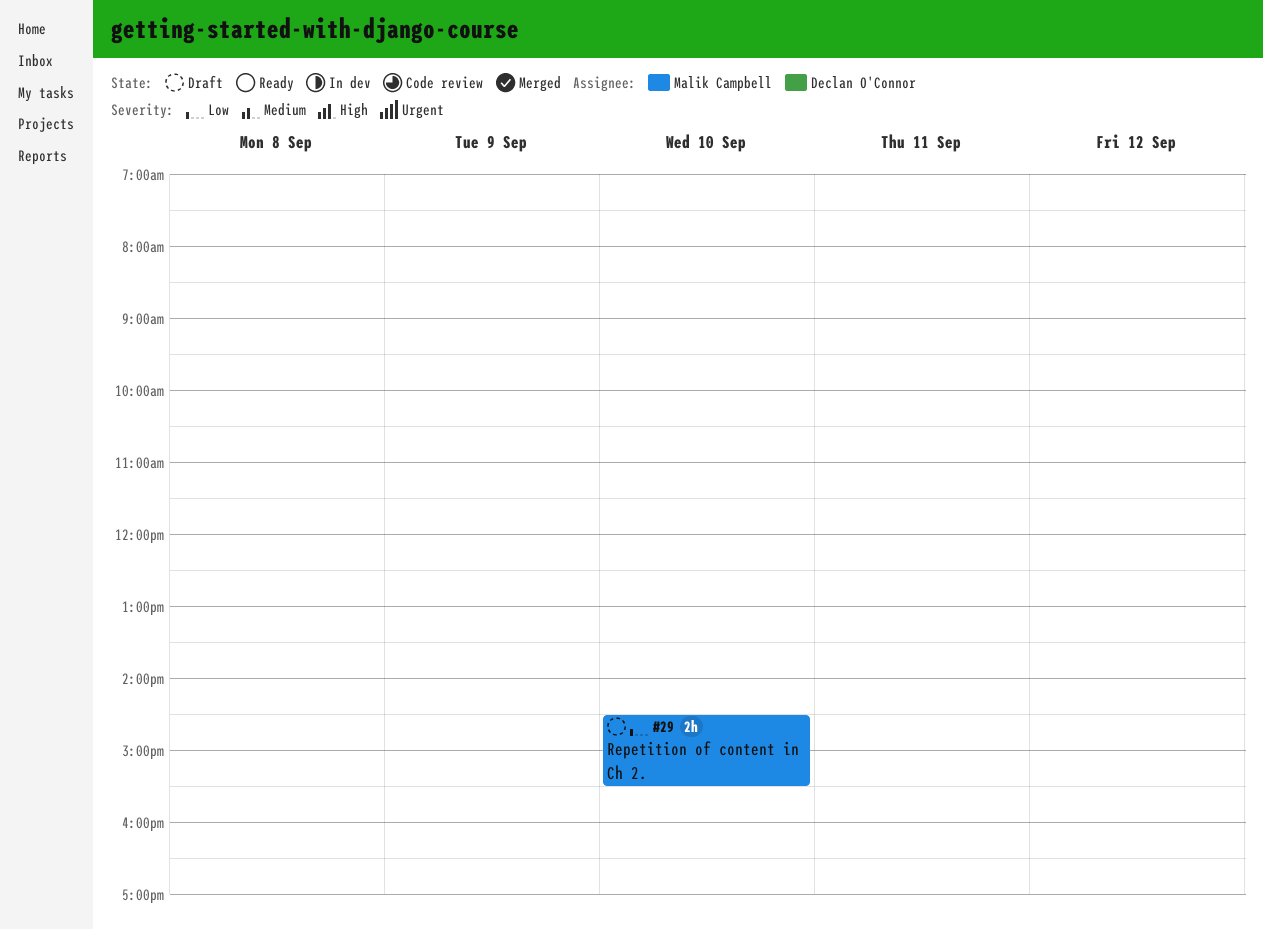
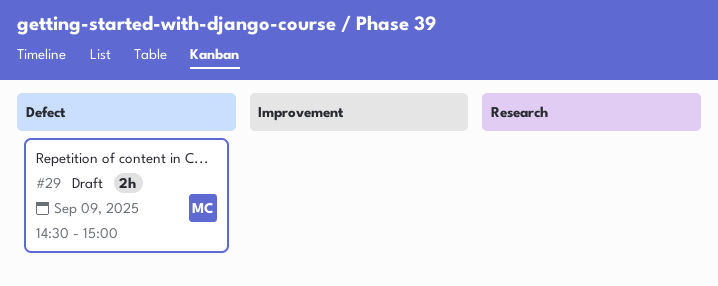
#29, day: Sep 10 -> Sep 9
#29, ends: 15:30 -> 15:00

